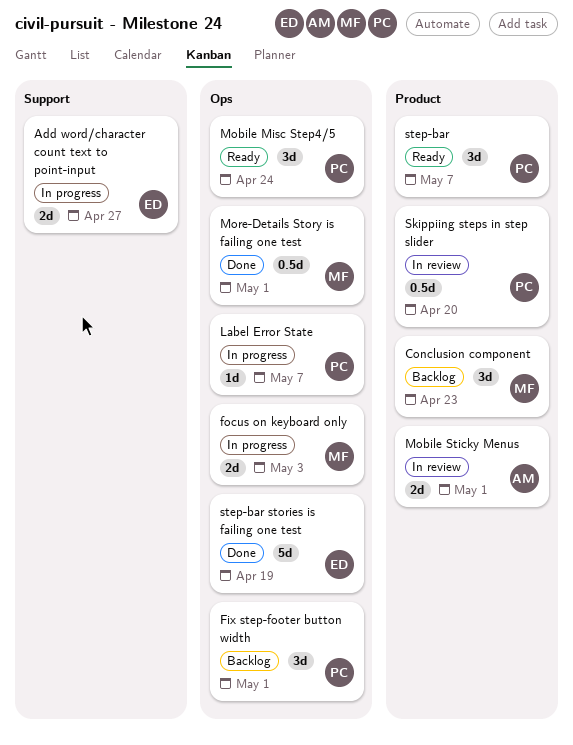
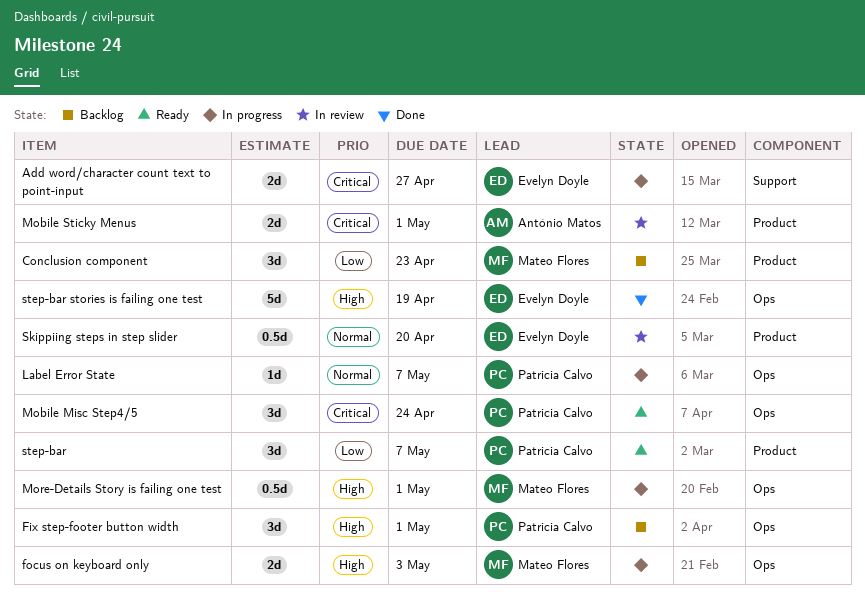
More-Details Story is failing one test, status: Done -> In progress
Skippiing steps in step slider, owner: Patricia Calvo -> Evelyn Doyle

